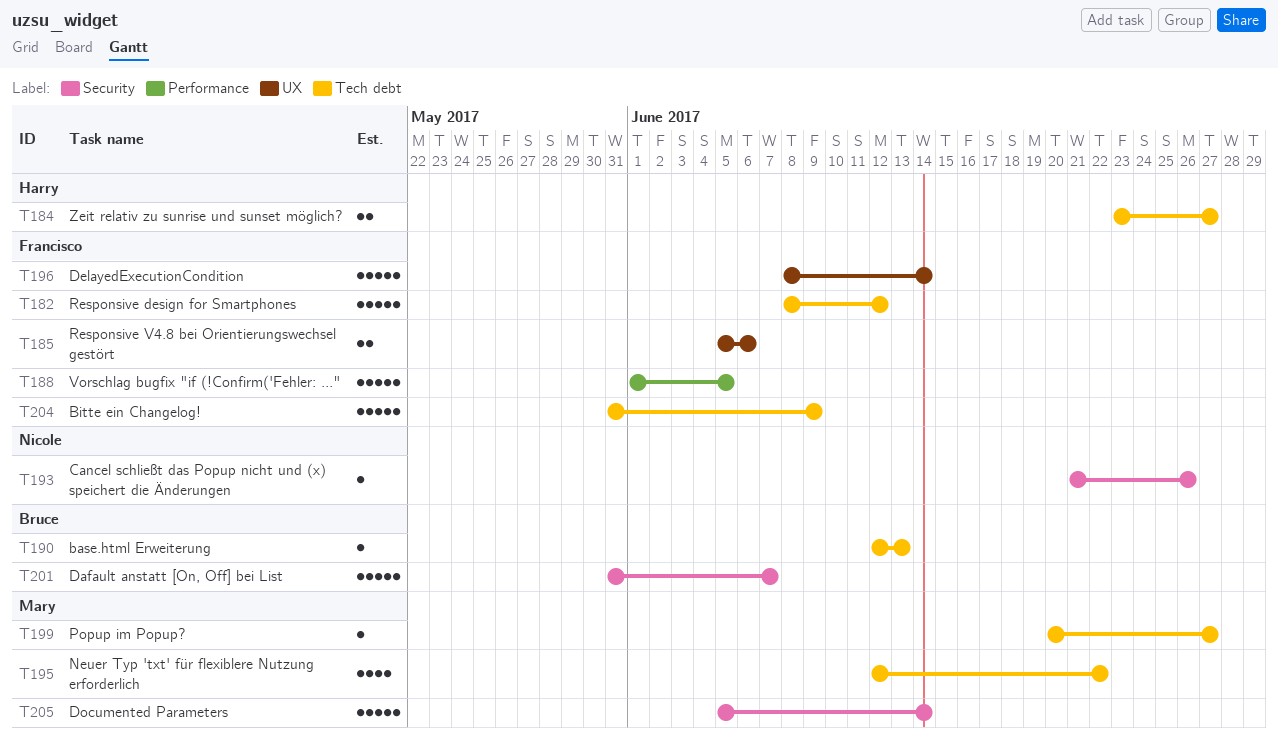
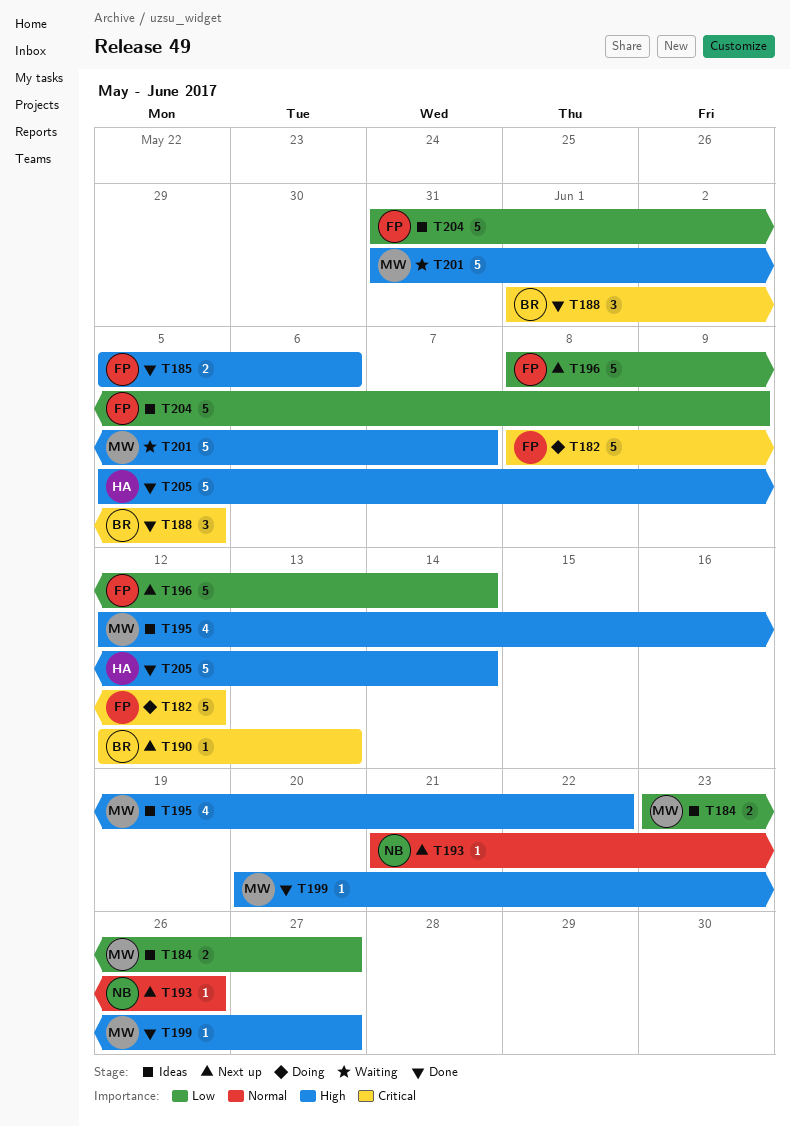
T184, owner: Harry -> Mary
T188, owner: Francisco -> Bruce
T188, estimate: 5 -> 3
T201, owner: Bruce -> Mary
T205, owner: Mary -> Harry

